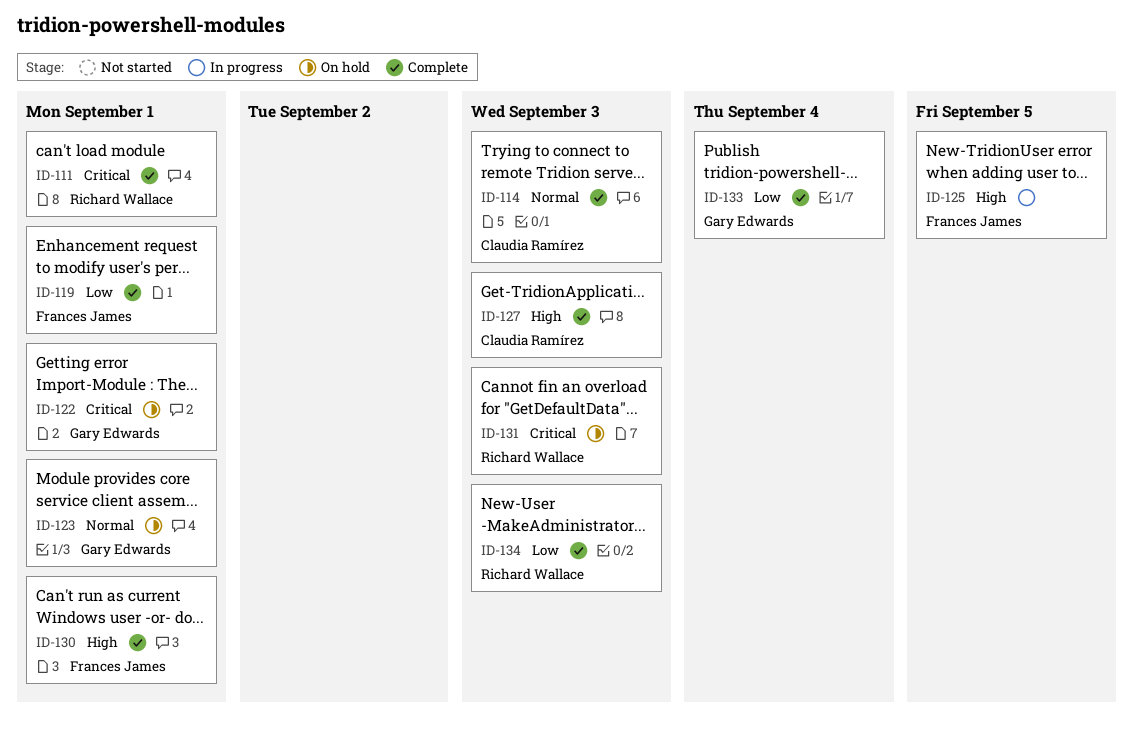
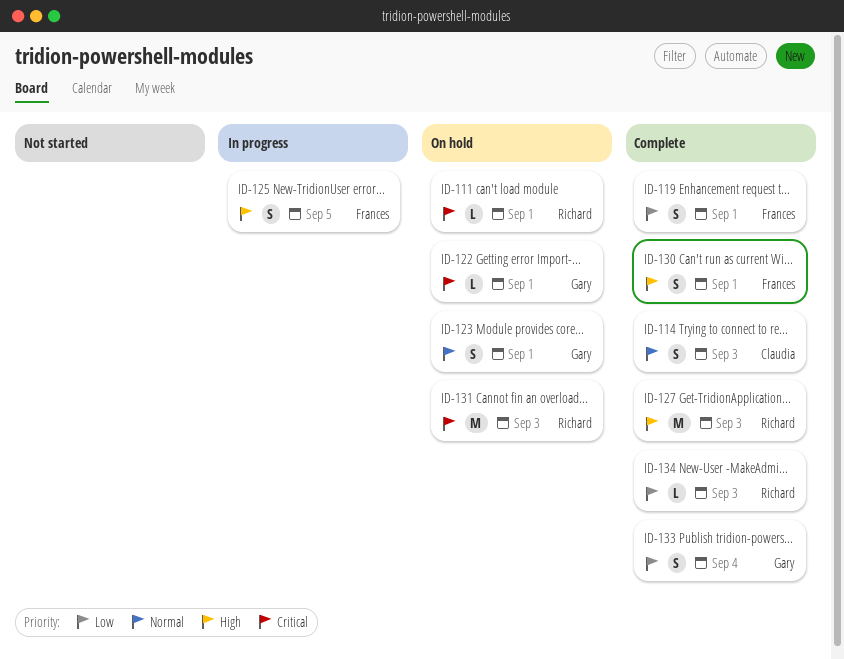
ID-111, status: Complete -> On hold
ID-127, owner: Claudia Ramírez -> Richard Wallace

